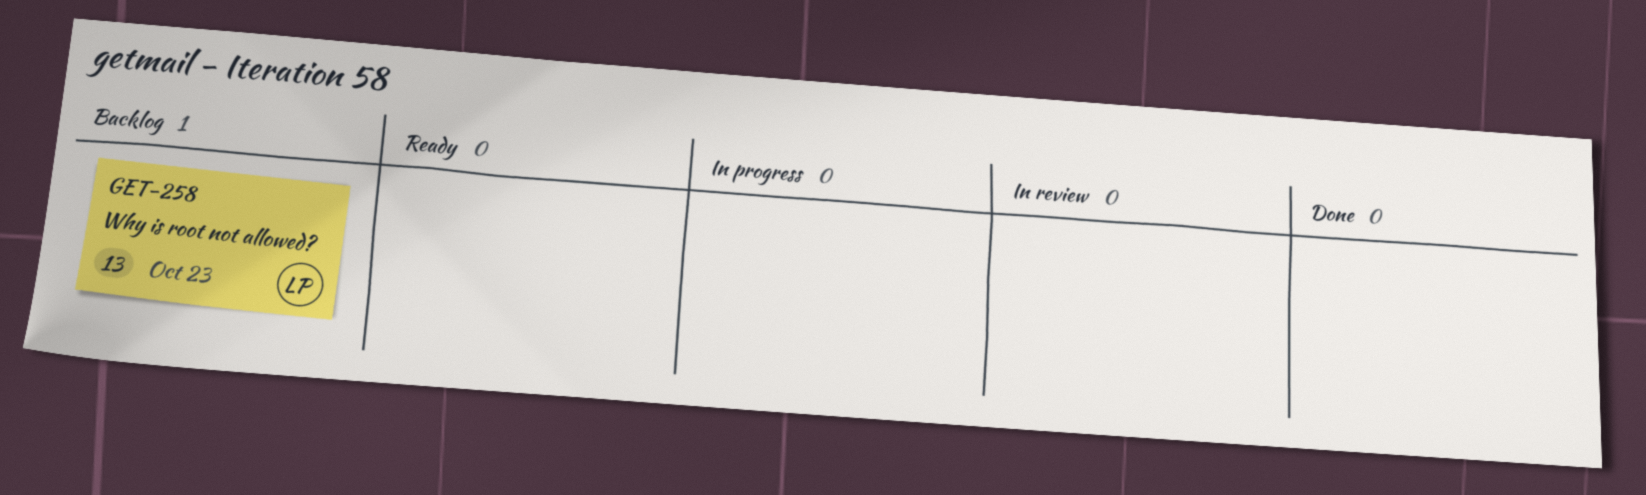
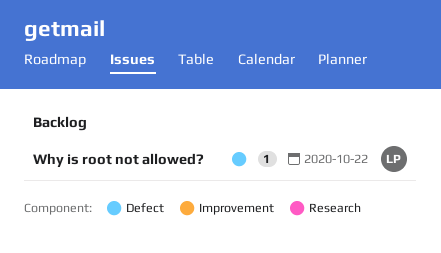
Why is root not allowed?, estimate: 13 -> 1
Why is root not allowed?, due: Oct 23 -> Oct 22

